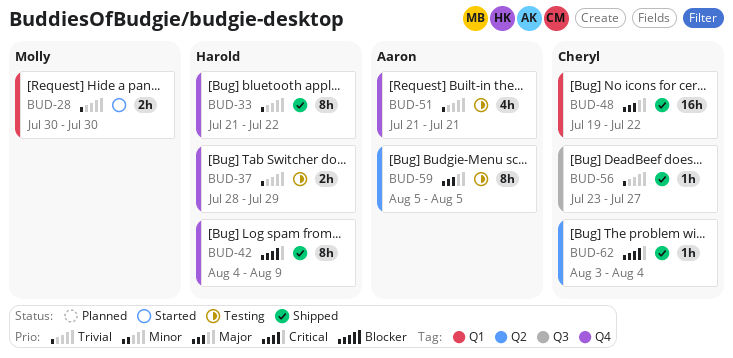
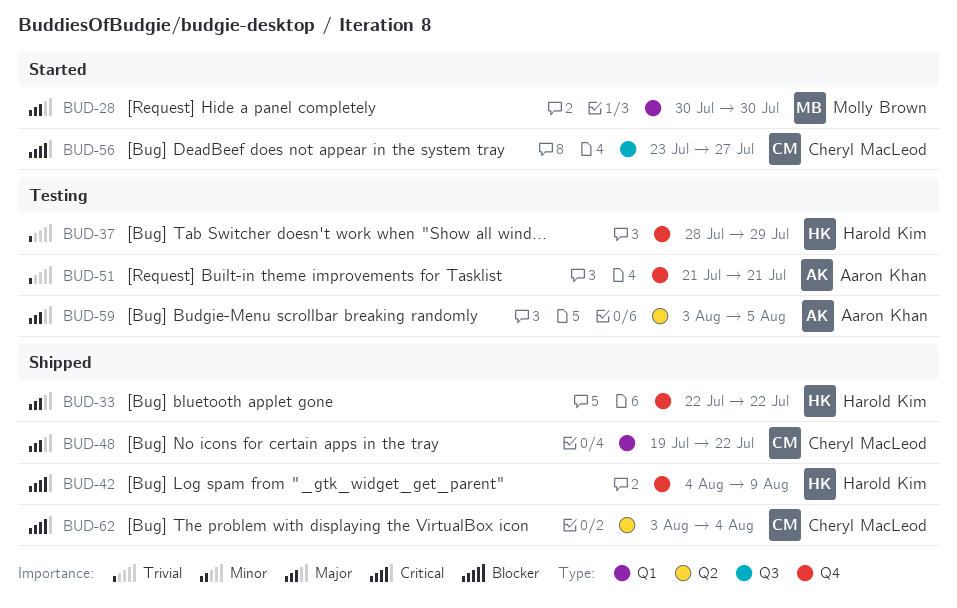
BUD-28, priority: Trivial -> Major
BUD-33, priority: Trivial -> Major
BUD-33, start: Jul 21 -> Jul 22
BUD-56, status: Shipped -> Started
BUD-56, priority: Trivial -> Critical
BUD-59, start: Aug 5 -> Aug 3

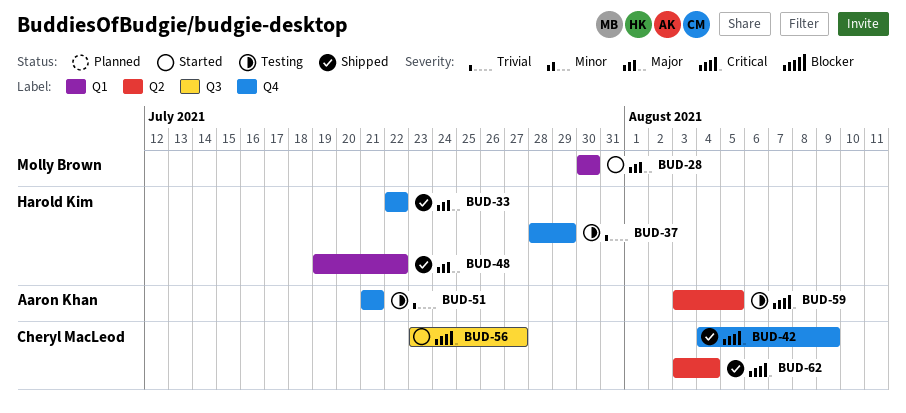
BUD-42, owner: Harold Kim -> Cheryl MacLeod
BUD-48, owner: Cheryl MacLeod -> Harold Kim
BUD-59, priority: Major -> Critical

